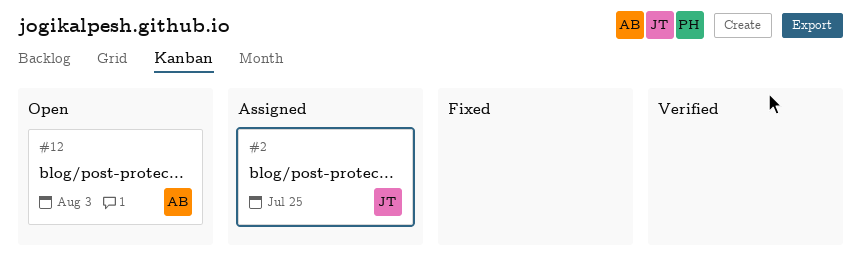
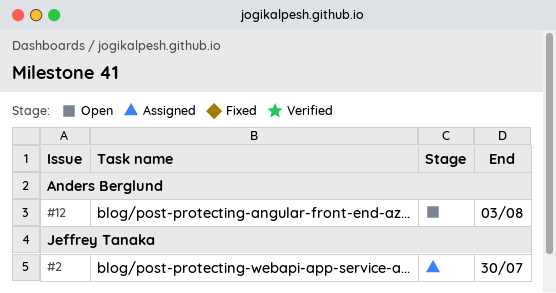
#2, due: Jul 25 -> Jul 30

